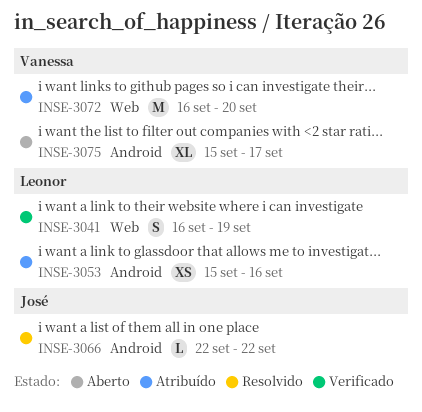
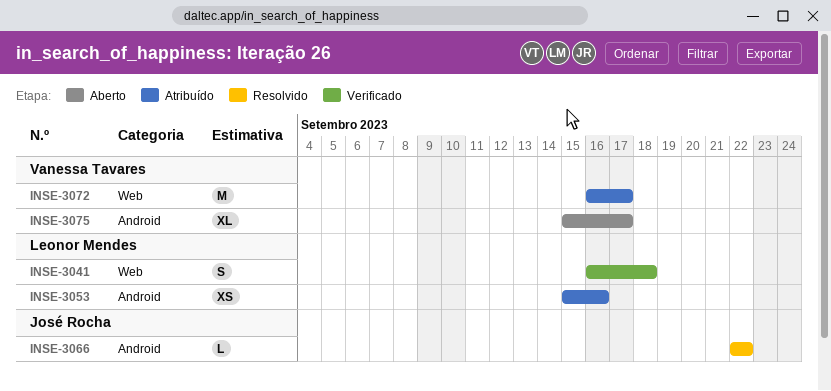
INSE-3041, due: Sep 19 -> Sep 18
INSE-3072, due: Sep 20 -> Sep 17

